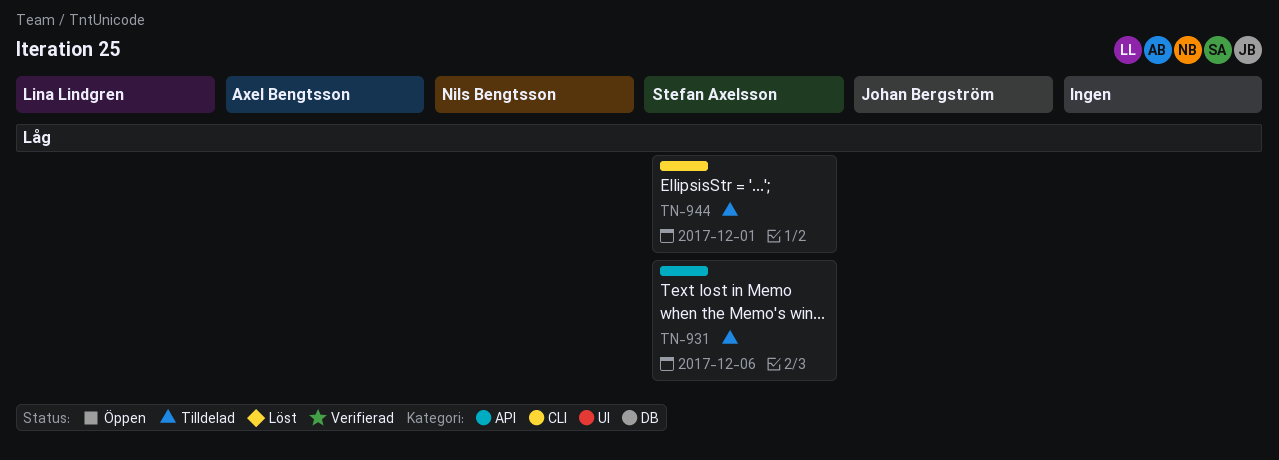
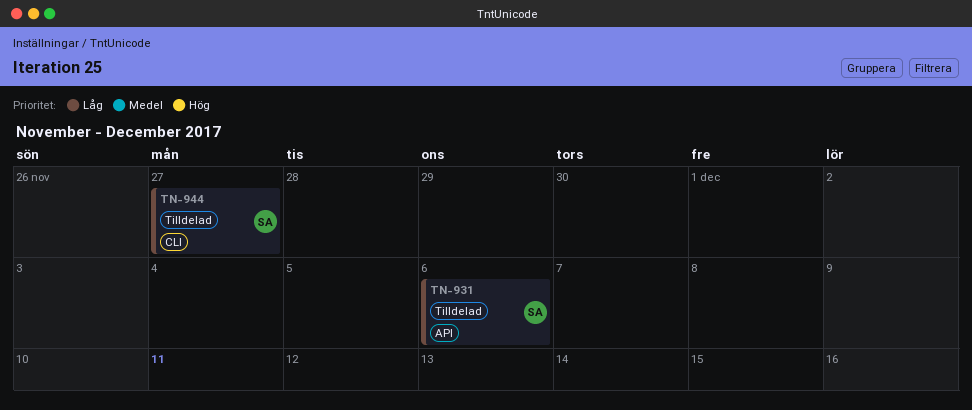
TN-944, due: Dec 1 -> Nov 27

